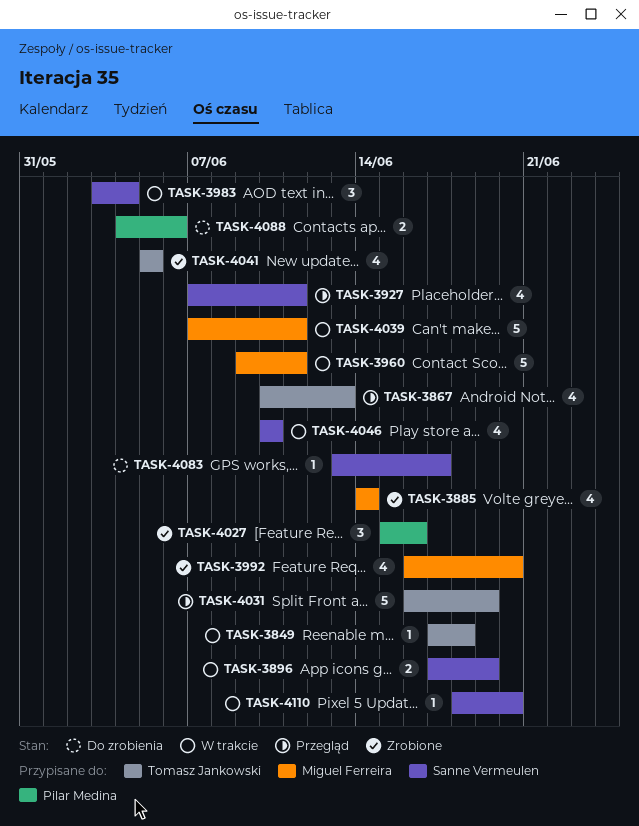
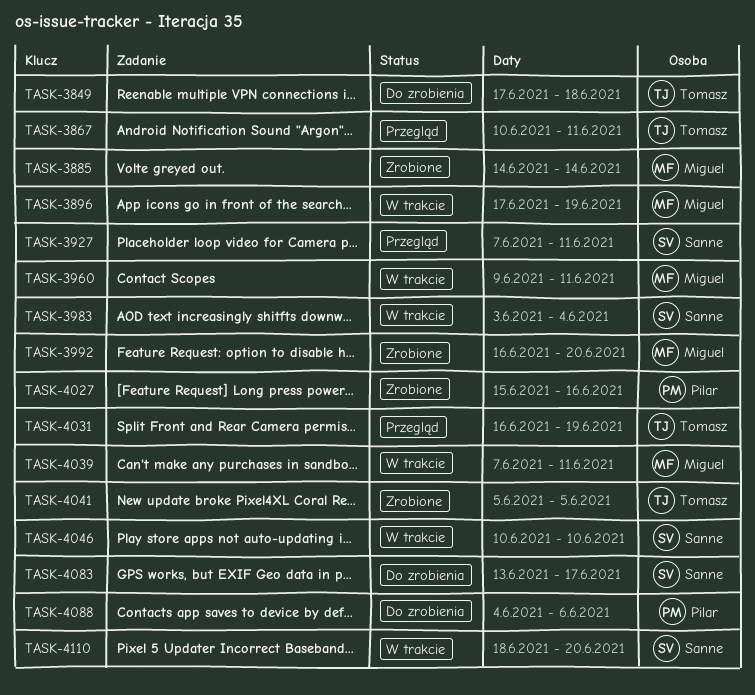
TASK-3849, status: W trakcie -> Do zrobienia
TASK-3867, due: Jun 13 -> Jun 11
TASK-3896, owner: Sanne Vermeulen -> Miguel Ferreira

